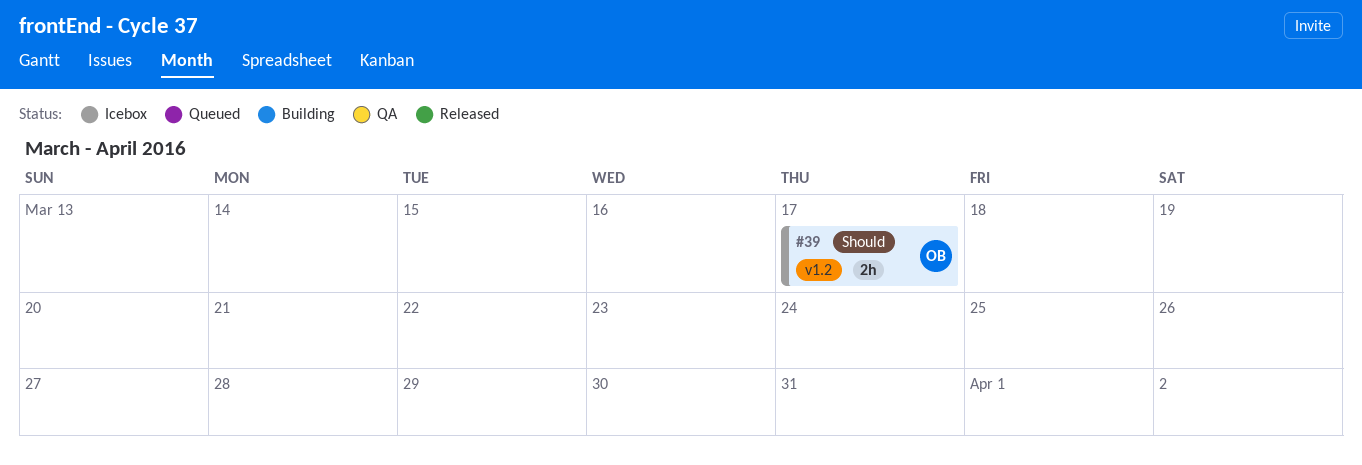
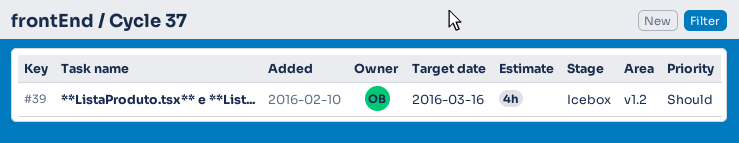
#39, estimate: 2h -> 4h
#39, due: Mar 17 -> Mar 16

